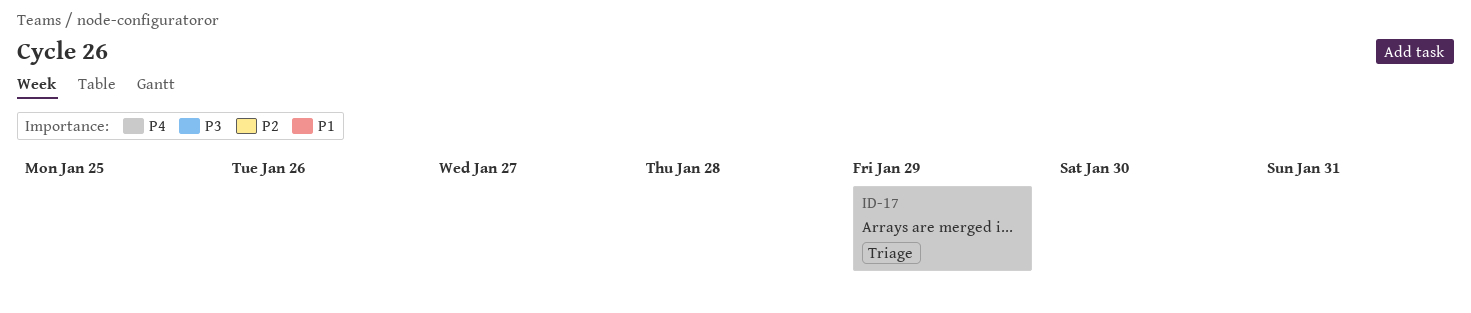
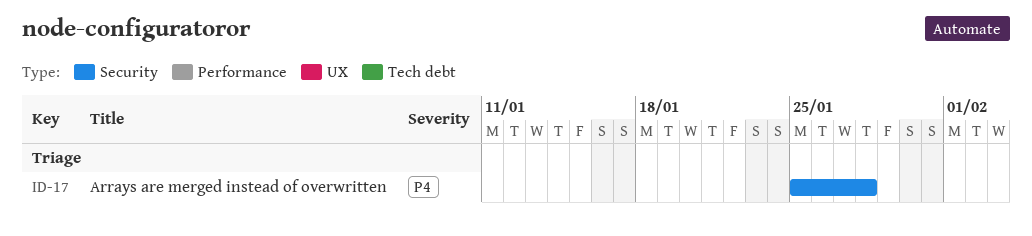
ID-17, due: Jan 29 -> Jan 28

